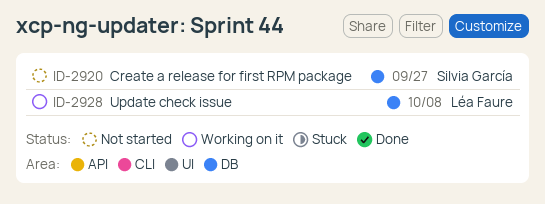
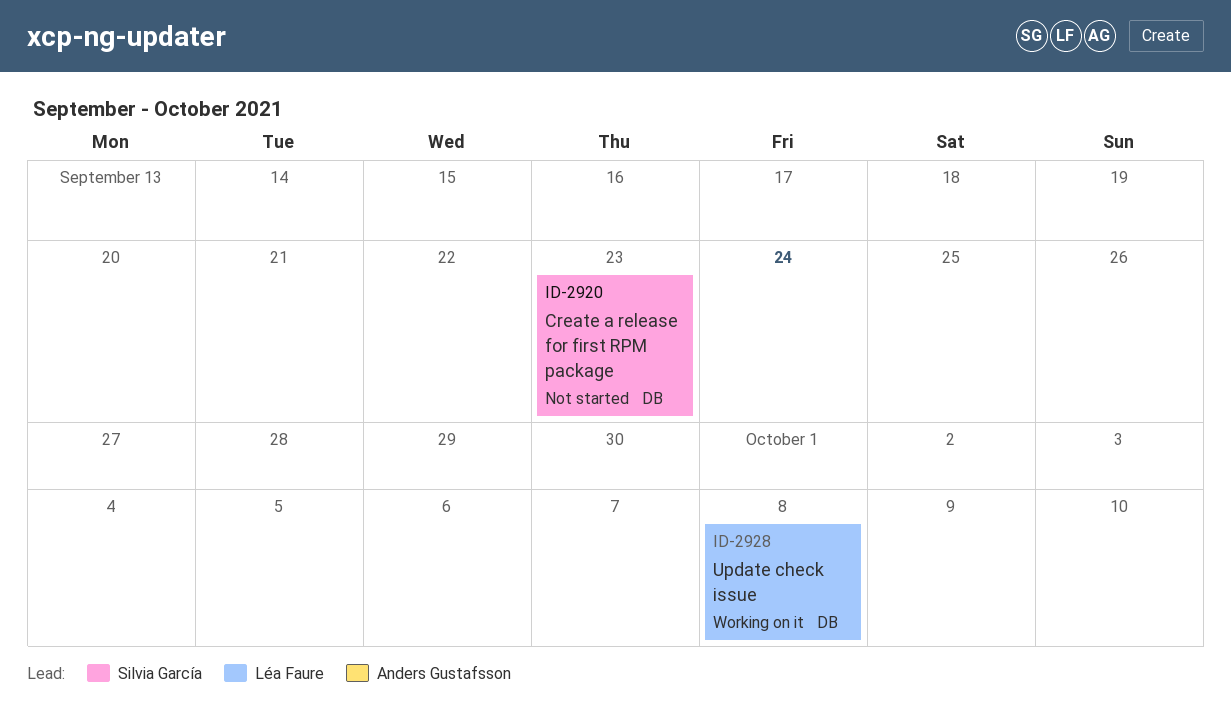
ID-2920, due: Sep 27 -> Sep 23

